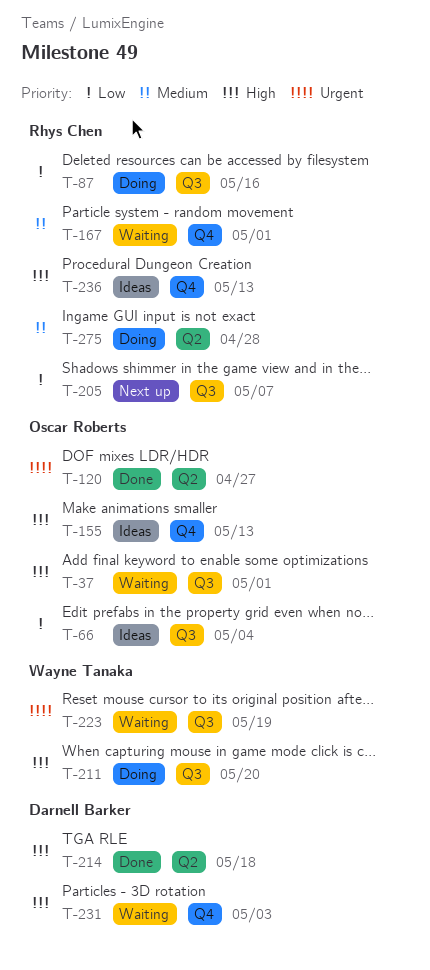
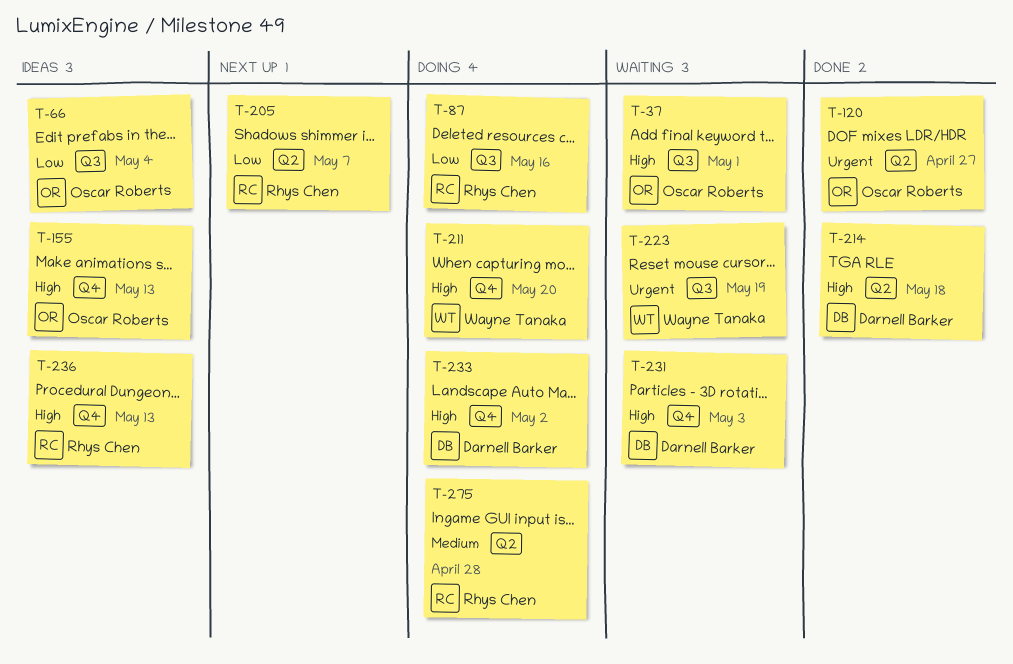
T-167: present -> none
T-205, label: Q3 -> Q2
T-211, label: Q3 -> Q4
T-233: none -> present

